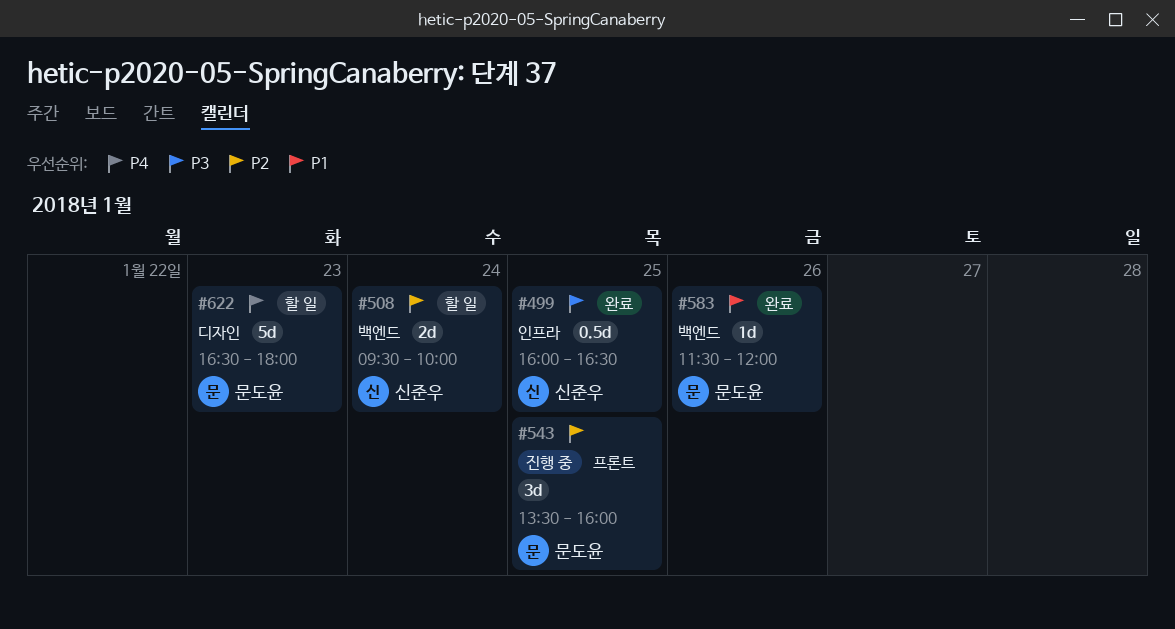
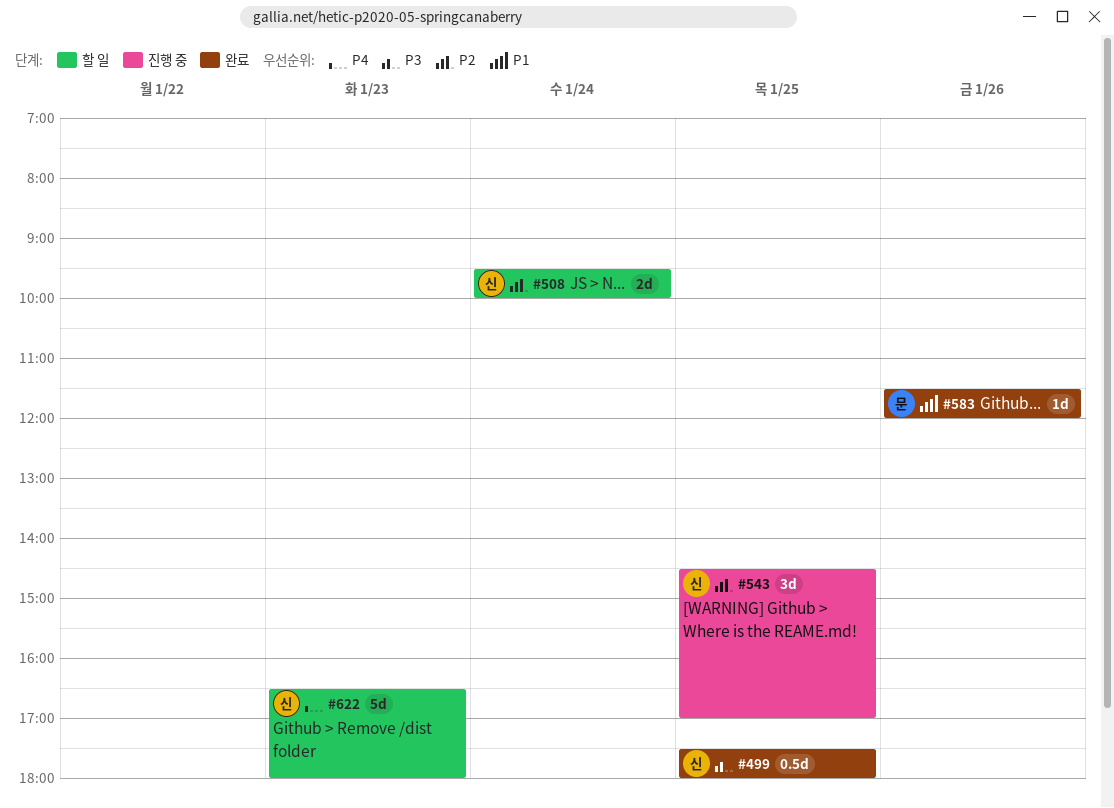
#499, begins: 16:00 -> 17:30
#499, ends: 16:30 -> 18:00
#543, owner: 문도윤 -> 신준우
#543, begins: 13:30 -> 14:30
#543, ends: 16:00 -> 17:00
#622, owner: 문도윤 -> 신준우

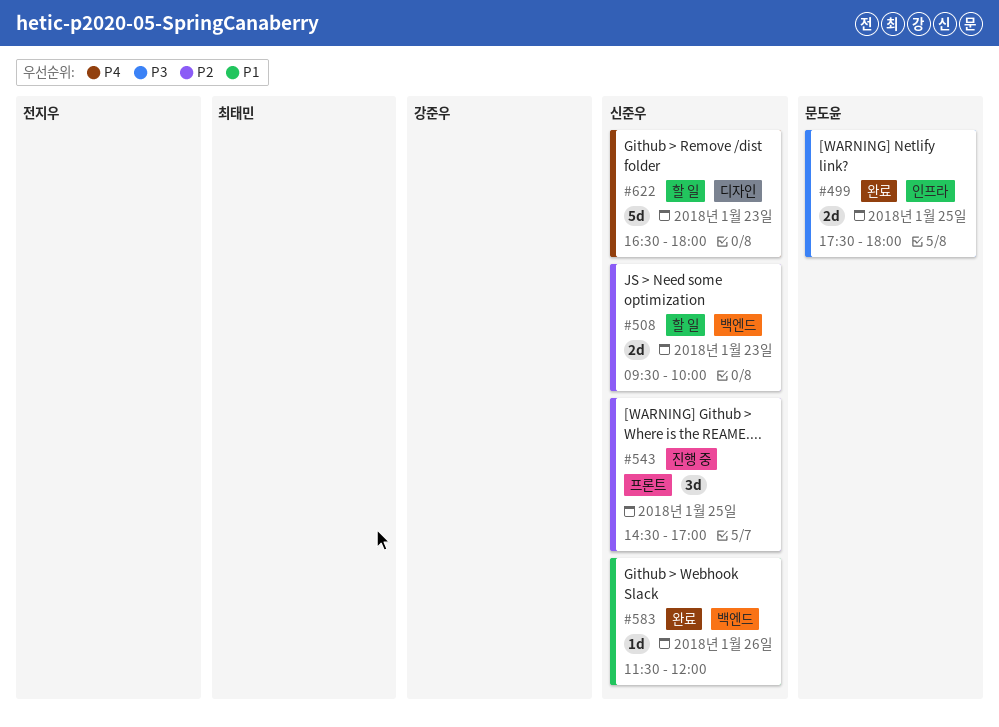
#499, owner: 신준우 -> 문도윤
#499, estimate: 0.5d -> 2d
#508, day: Jan 24 -> Jan 23
#583, owner: 문도윤 -> 신준우

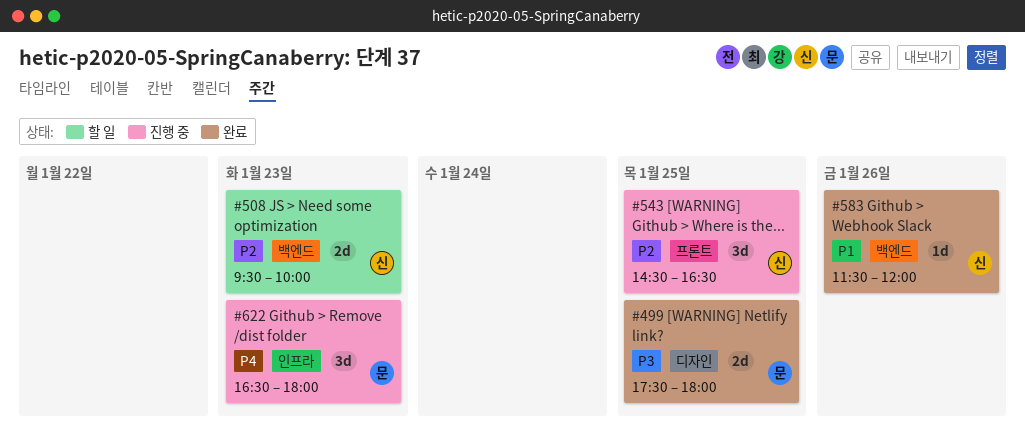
#499, label: 인프라 -> 디자인
#543, ends: 17:00 -> 16:30
#622, status: 할 일 -> 진행 중
#622, owner: 신준우 -> 문도윤
#622, label: 디자인 -> 인프라
#622, estimate: 5d -> 3d

